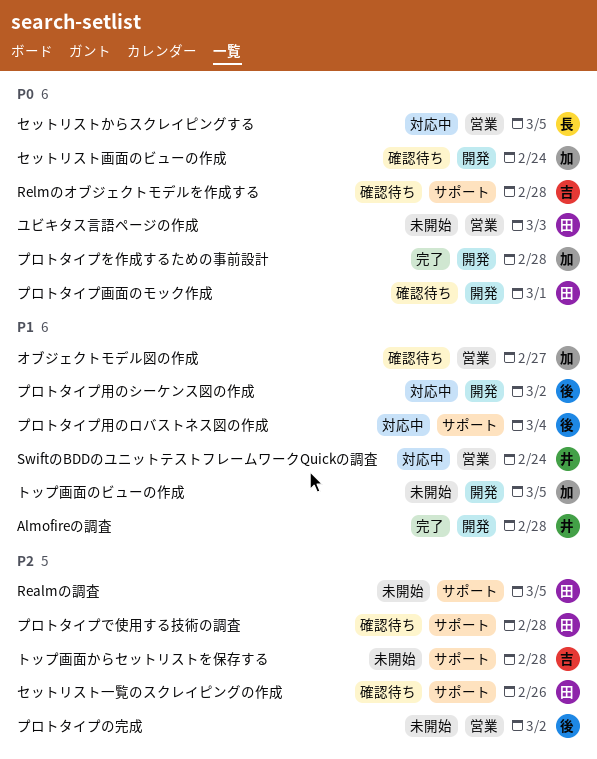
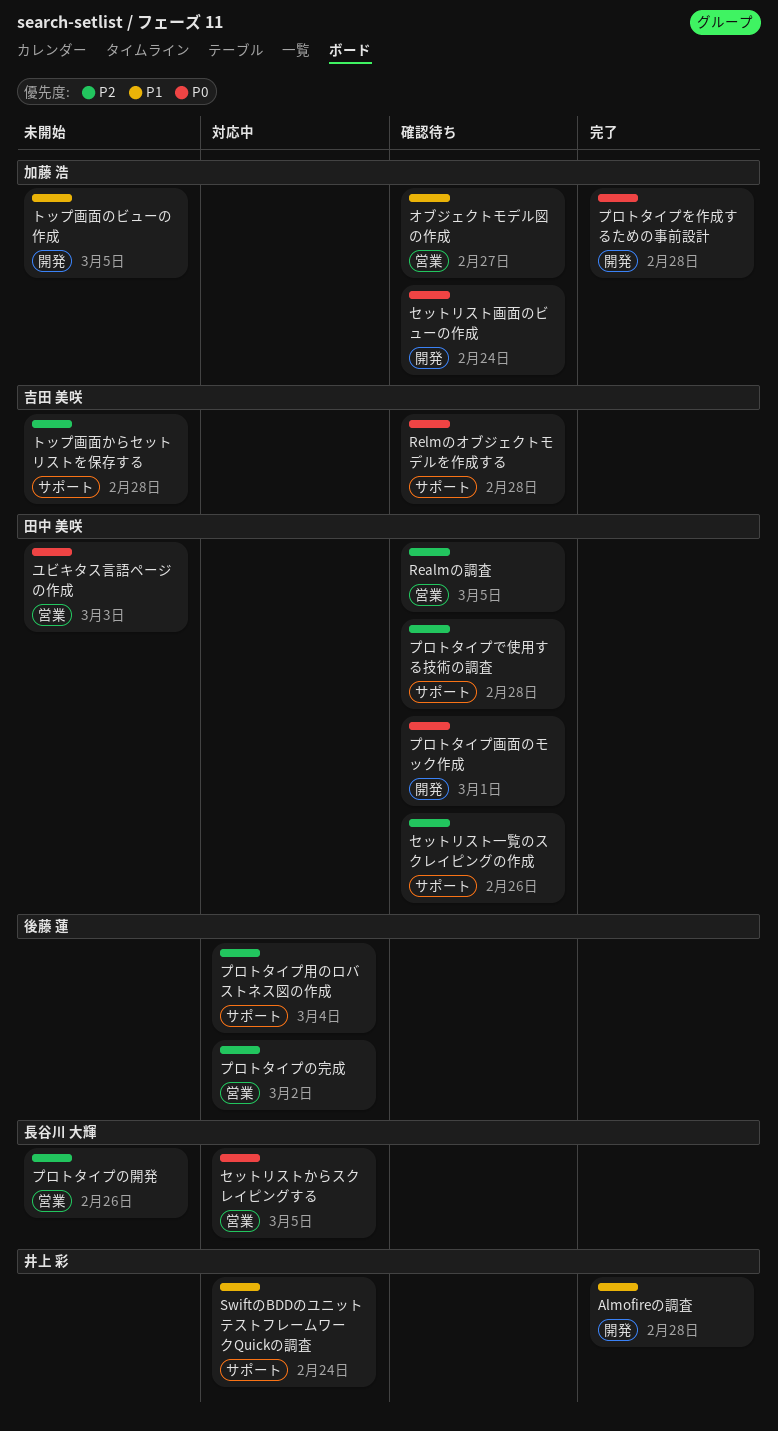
Realmの調査, status: 未開始 -> 確認待ち
Realmの調査, label: サポート -> 営業
SwiftのBDDのユニットテストフレームワークQuickの調査, label: 営業 -> サポート
プロトタイプの完成, status: 未開始 -> 対応中
プロトタイプの開発: none -> present
プロトタイプ用のシーケンス図の作成: present -> none
プロトタイプ用のロバストネス図の作成, priority: P1 -> P2

